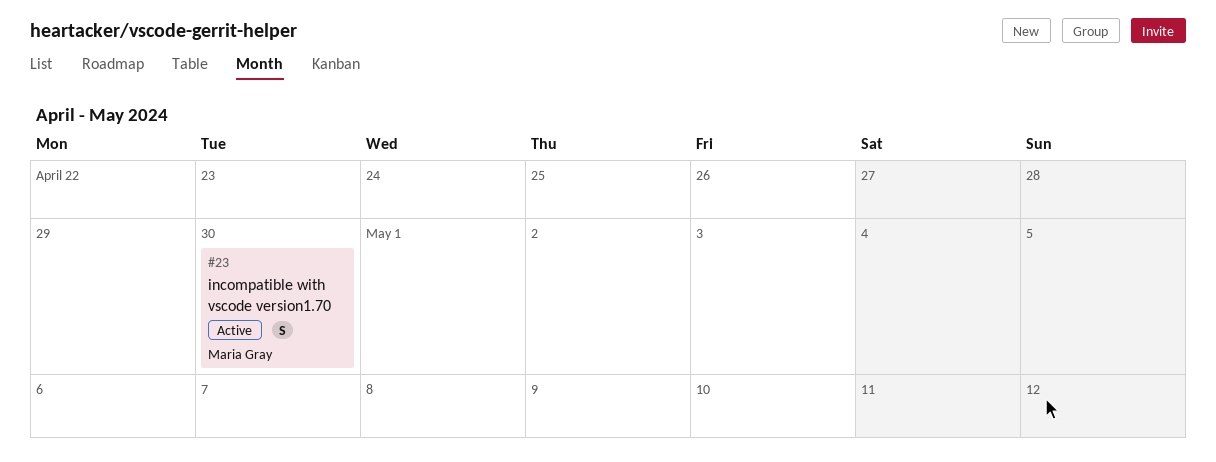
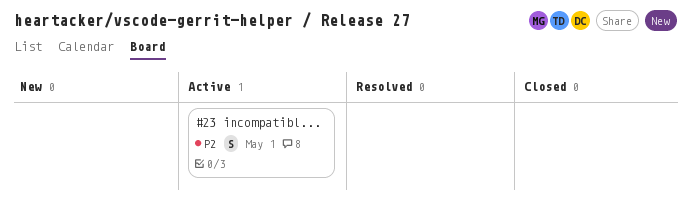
#23, due: Apr 30 -> May 1

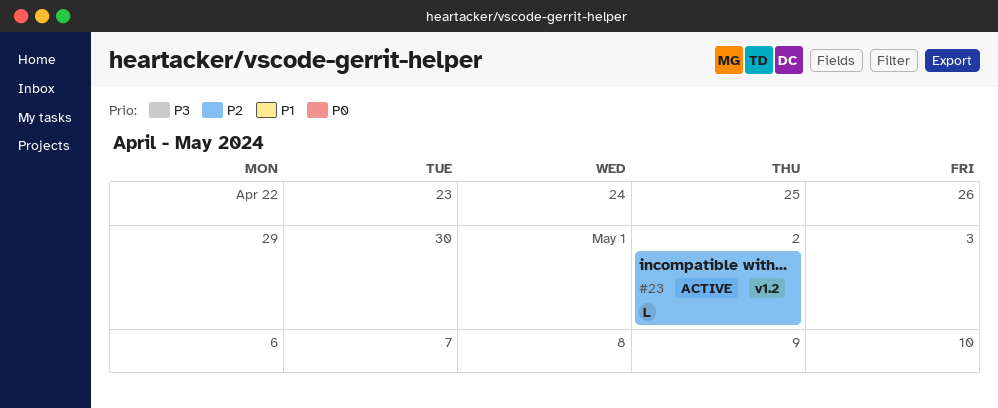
#23, estimate: S -> L
#23, due: May 1 -> May 2

